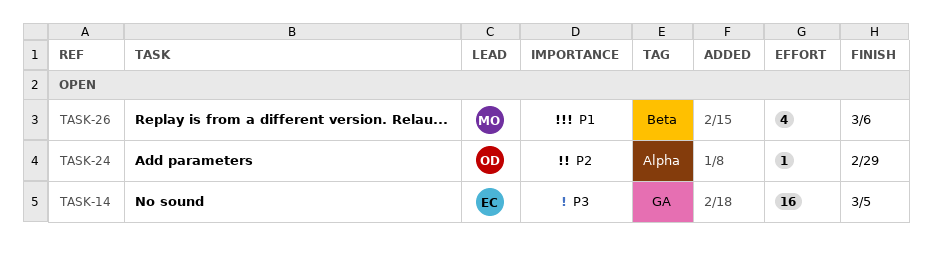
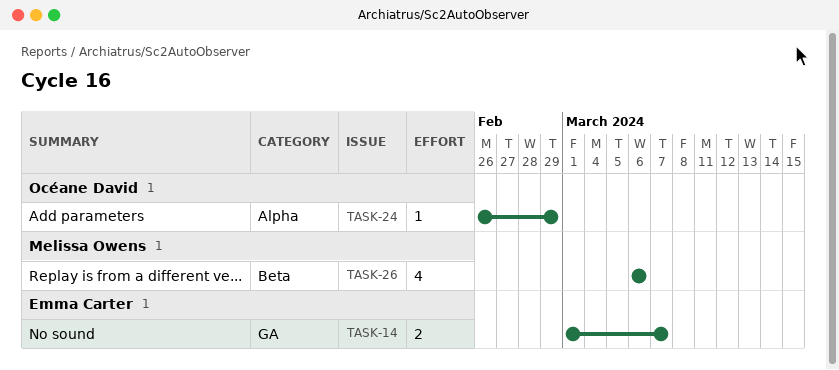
TASK-14, estimate: 16 -> 2
TASK-14, due: Mar 5 -> Mar 7

